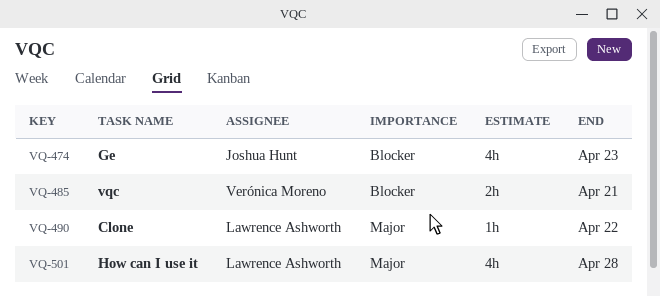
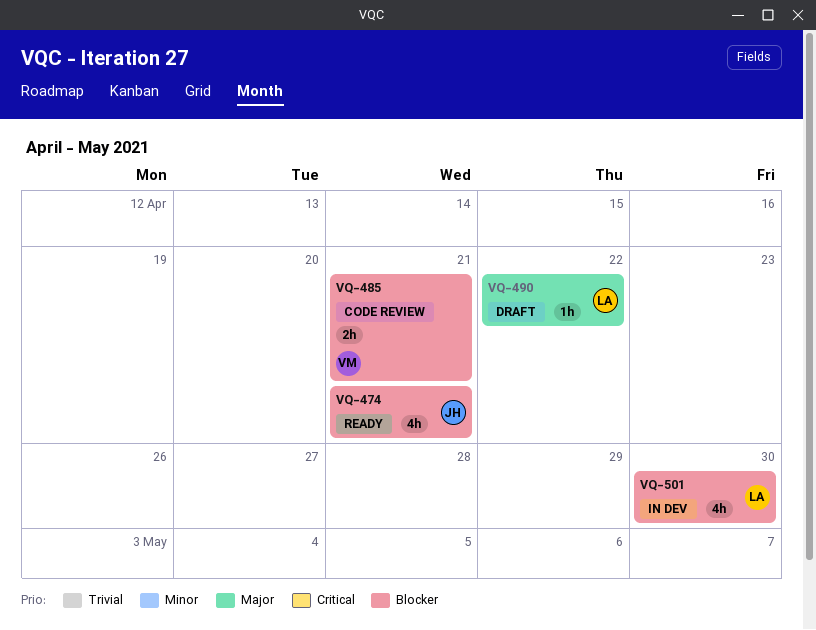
VQ-474, due: Apr 23 -> Apr 21
VQ-501, priority: Major -> Blocker
VQ-501, due: Apr 28 -> Apr 30

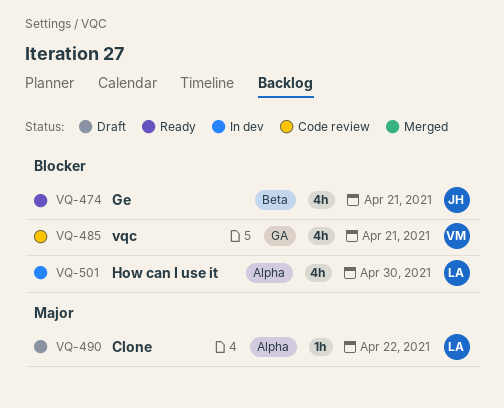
VQ-485, estimate: 2h -> 4h

